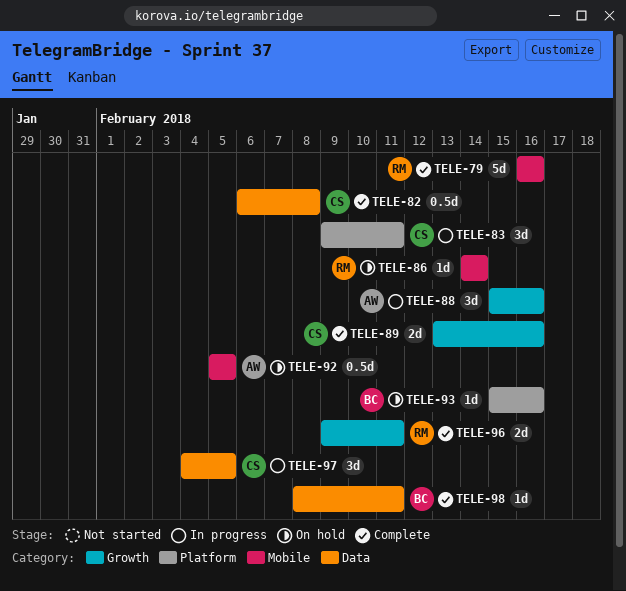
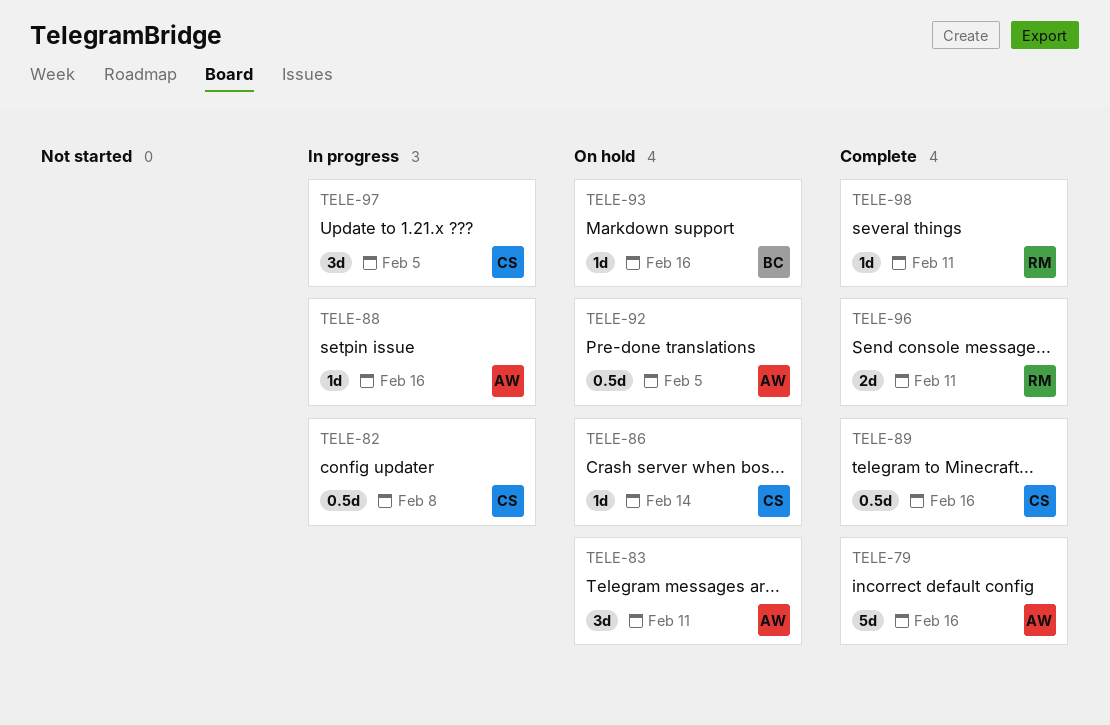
TELE-79, owner: RM -> AW
TELE-82, status: Complete -> In progress
TELE-83, status: In progress -> On hold
TELE-83, owner: CS -> AW
TELE-86, owner: RM -> CS
TELE-88, estimate: 3d -> 1d
TELE-89, estimate: 2d -> 0.5d
TELE-98, owner: BC -> RM

